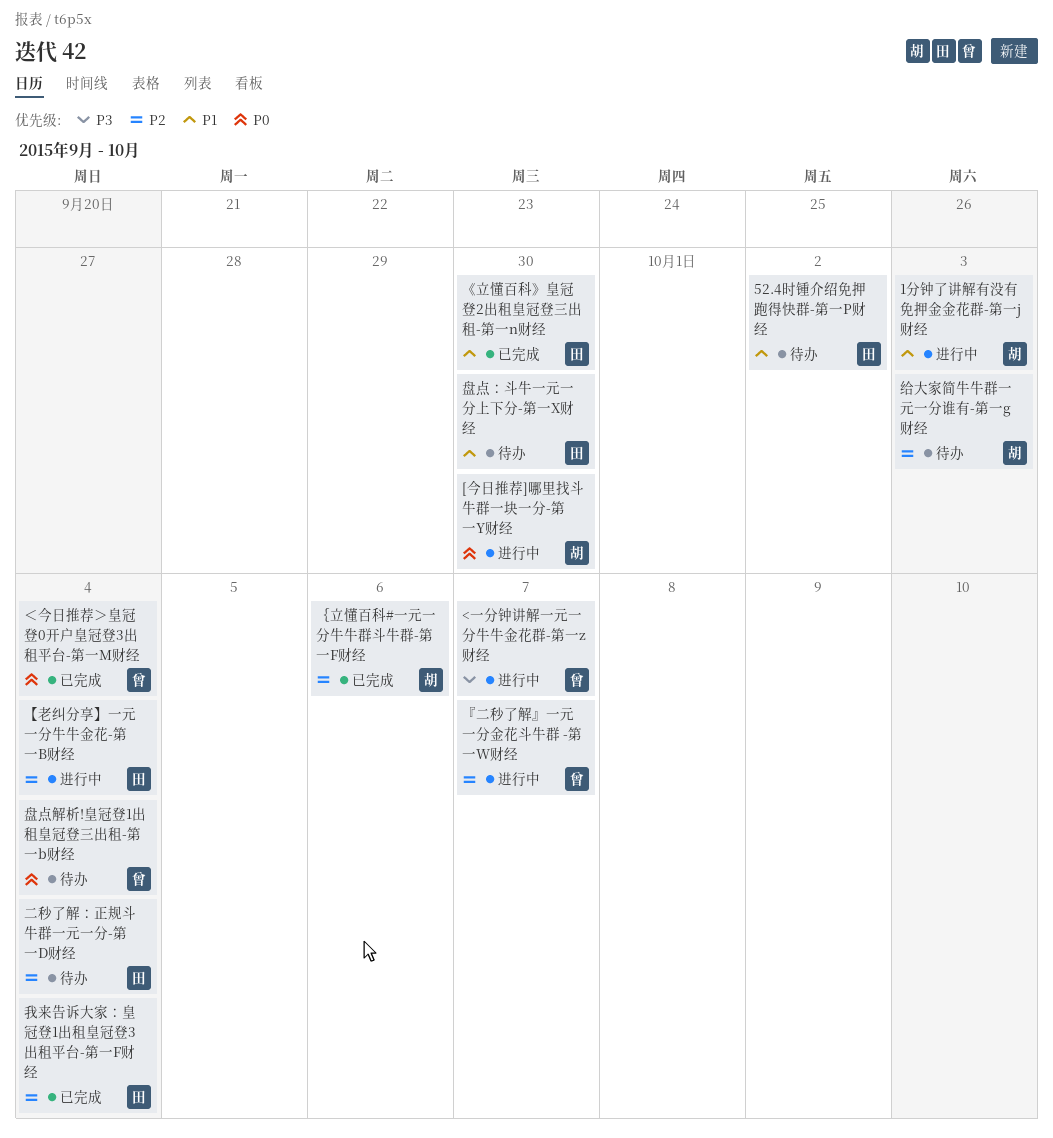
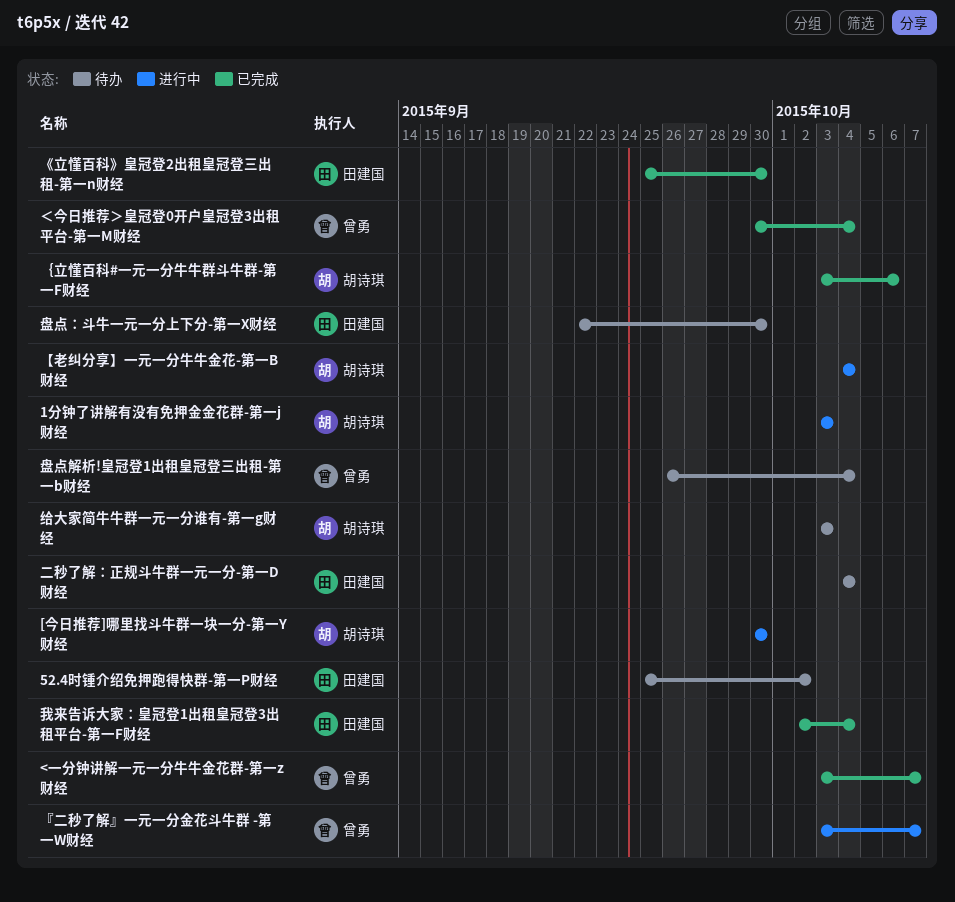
<一分钟讲解一元一分牛牛金花群-第一z财经, status: 进行中 -> 已完成
【老纠分享】一元一分牛牛金花-第一B财经, owner: 田建国 -> 胡诗琪

